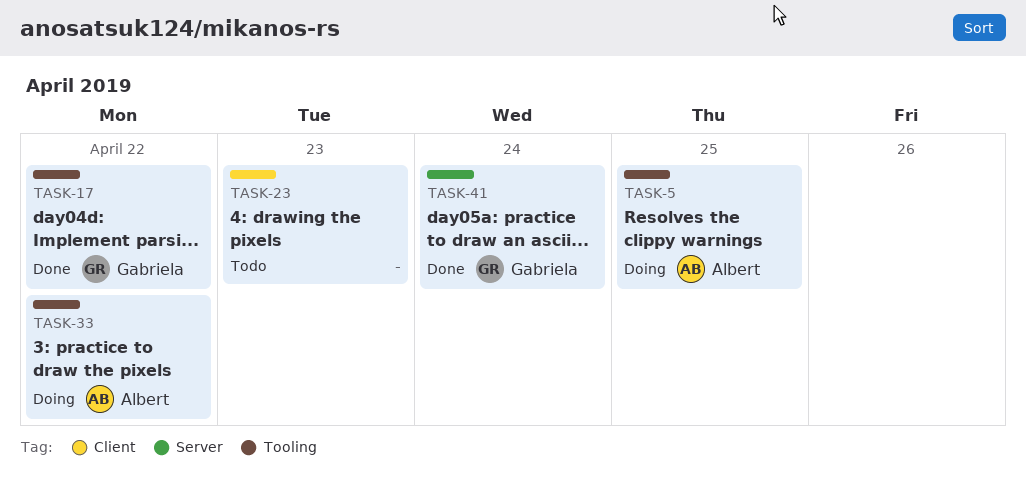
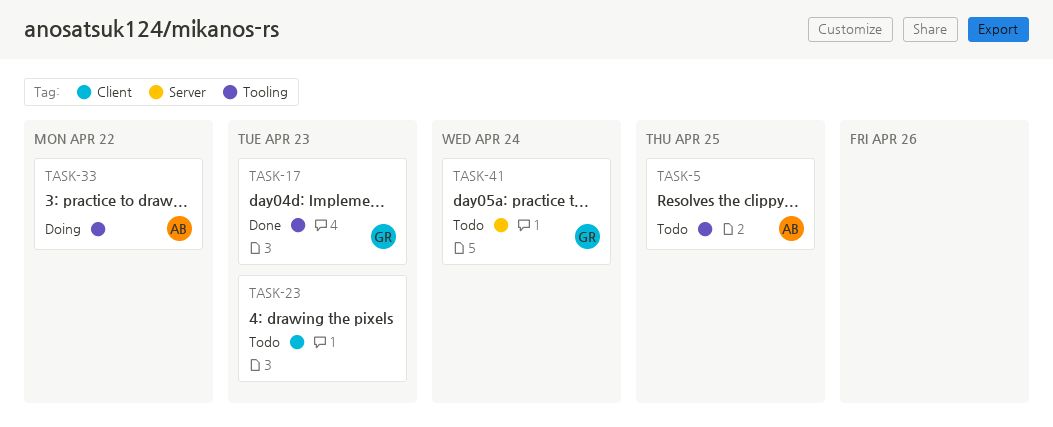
TASK-5, status: Doing -> Todo
TASK-17, due: Apr 22 -> Apr 23
TASK-41, status: Done -> Todo

